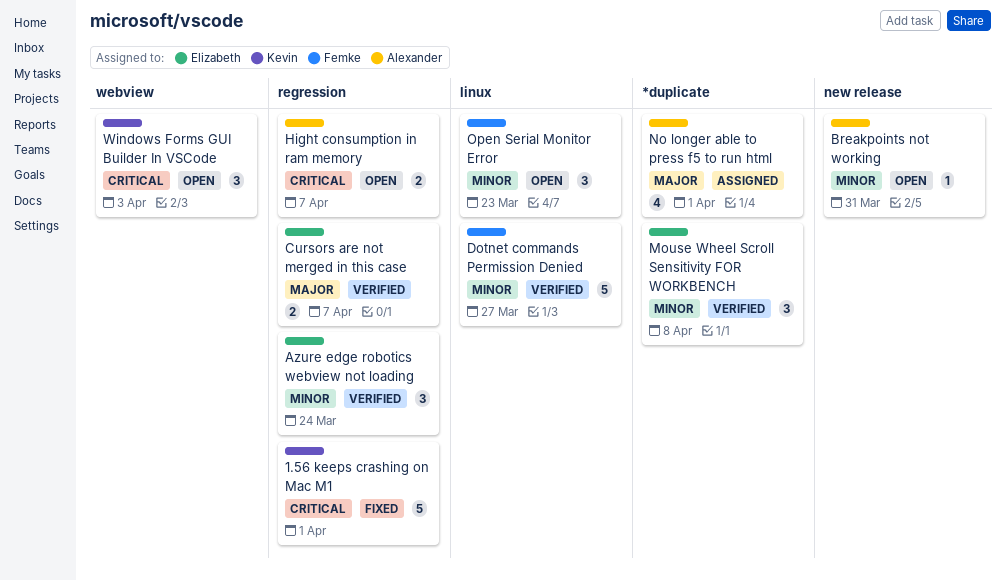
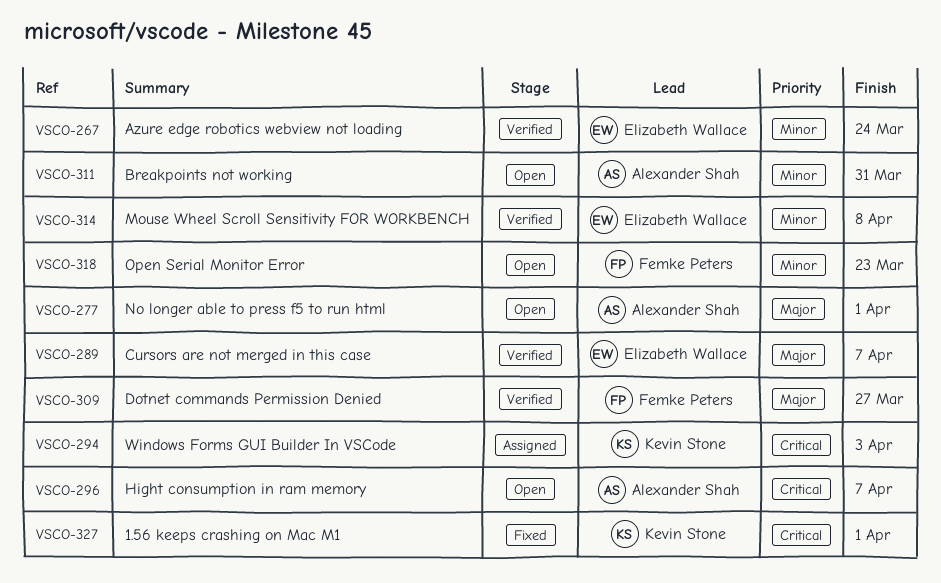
Dotnet commands Permission Denied, priority: Minor -> Major
No longer able to press f5 to run html, status: Assigned -> Open
Windows Forms GUI Builder In VSCode, status: Open -> Assigned

